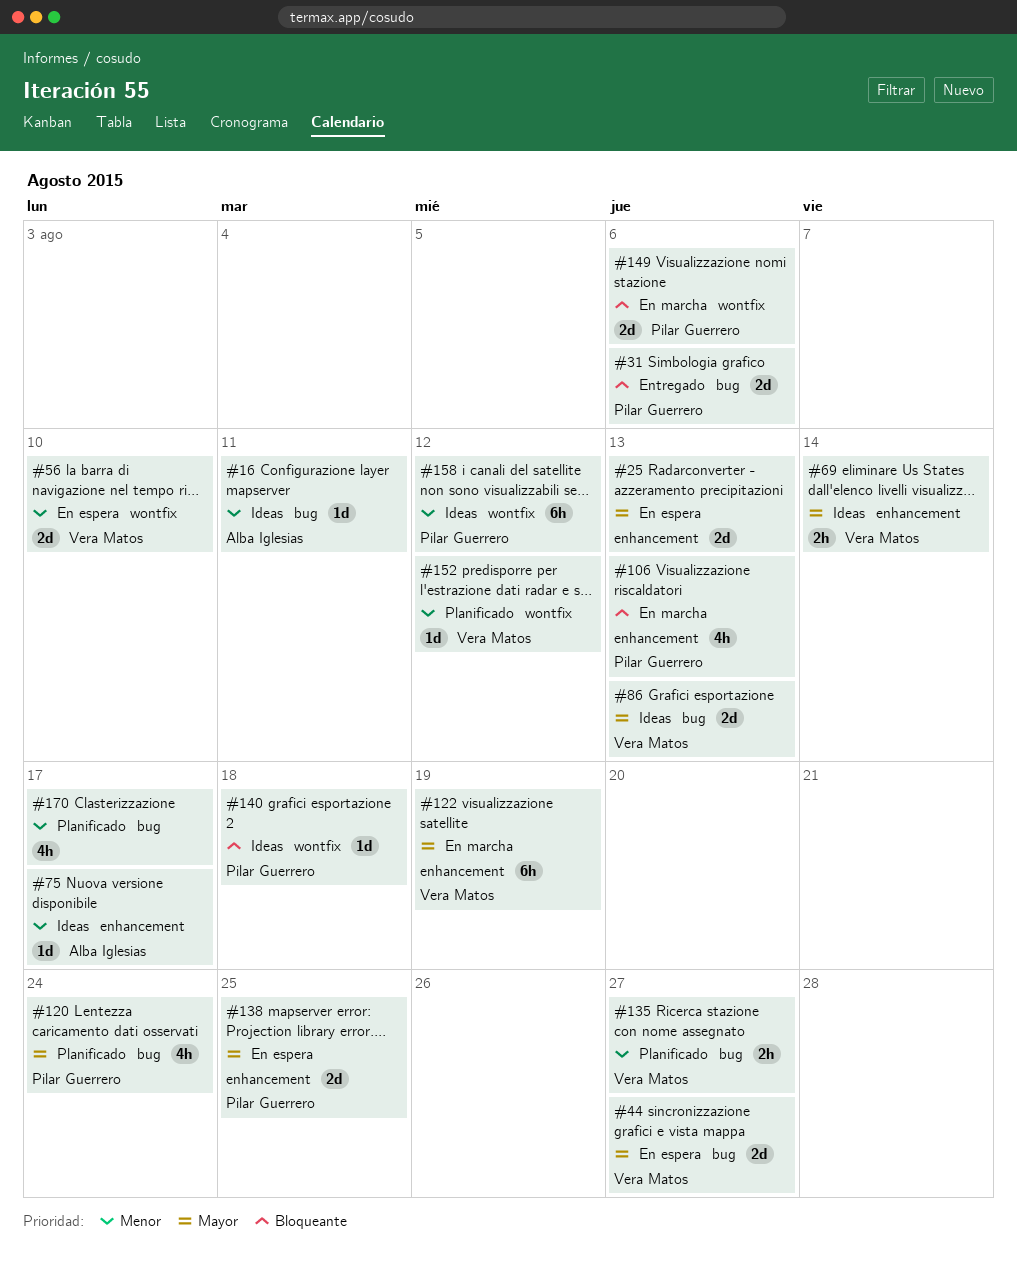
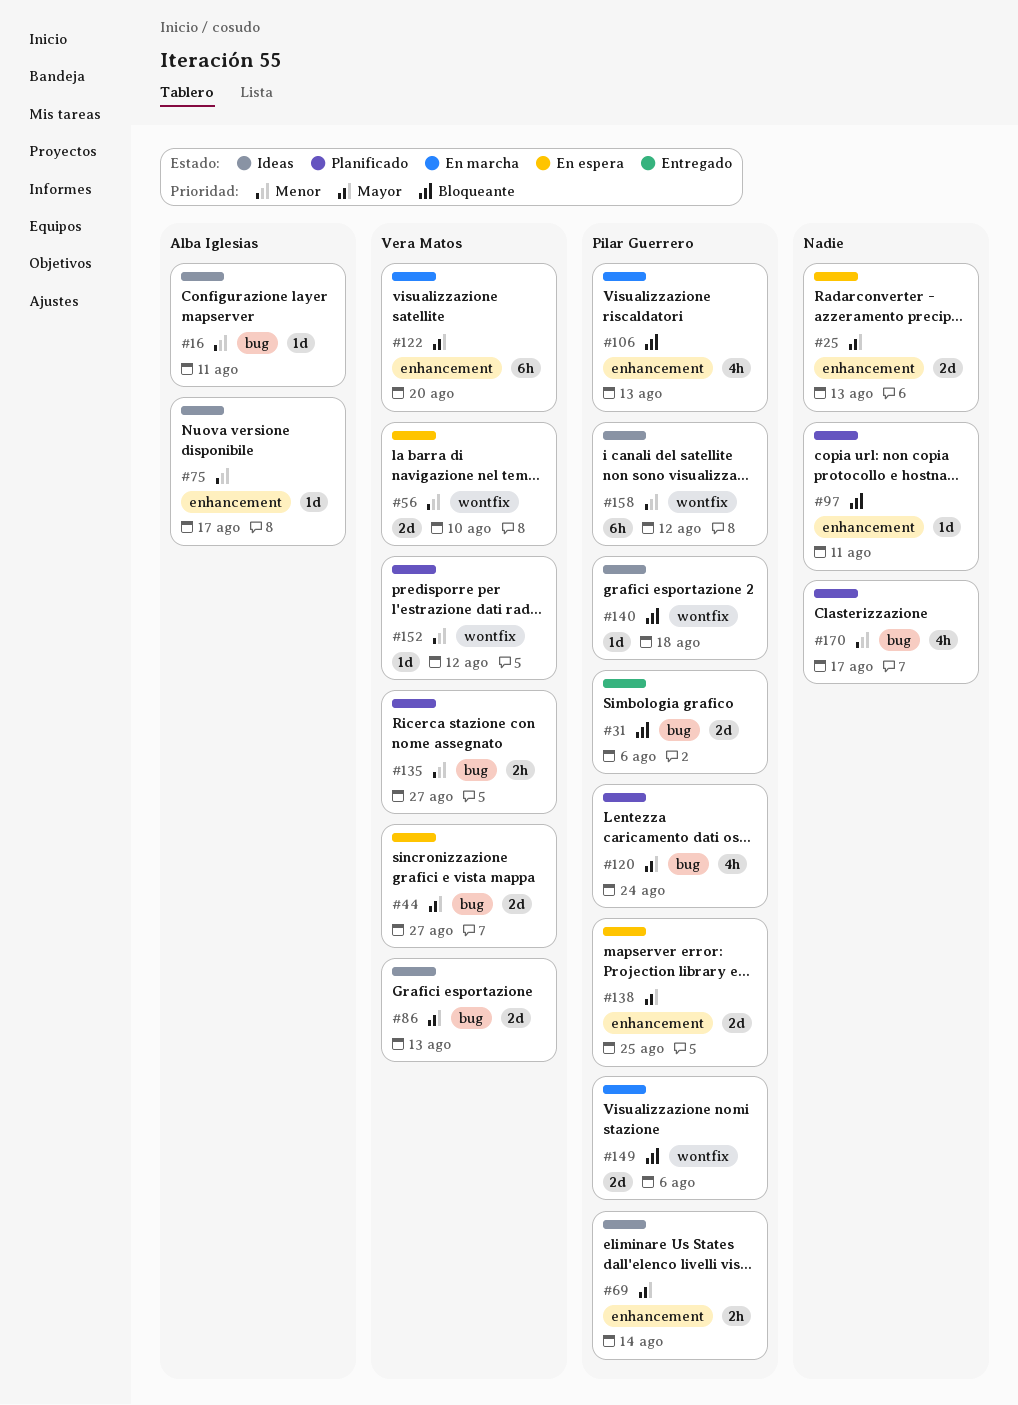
#69, owner: Vera Matos -> Pilar Guerrero
#97: none -> present
#122, due: Aug 19 -> Aug 20

